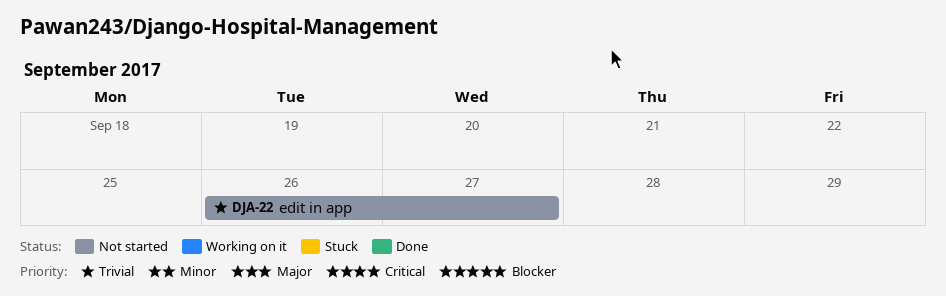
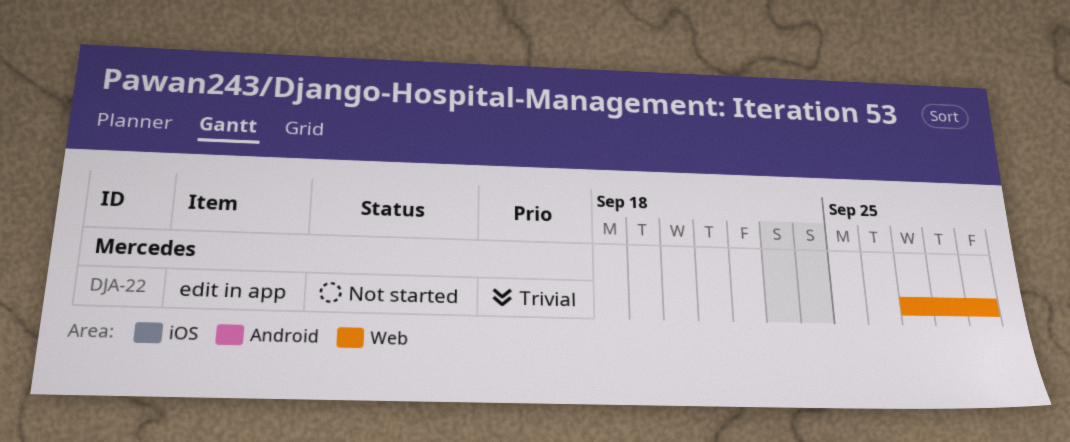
DJA-22, start: Sep 26 -> Sep 27
DJA-22, due: Sep 27 -> Sep 29

